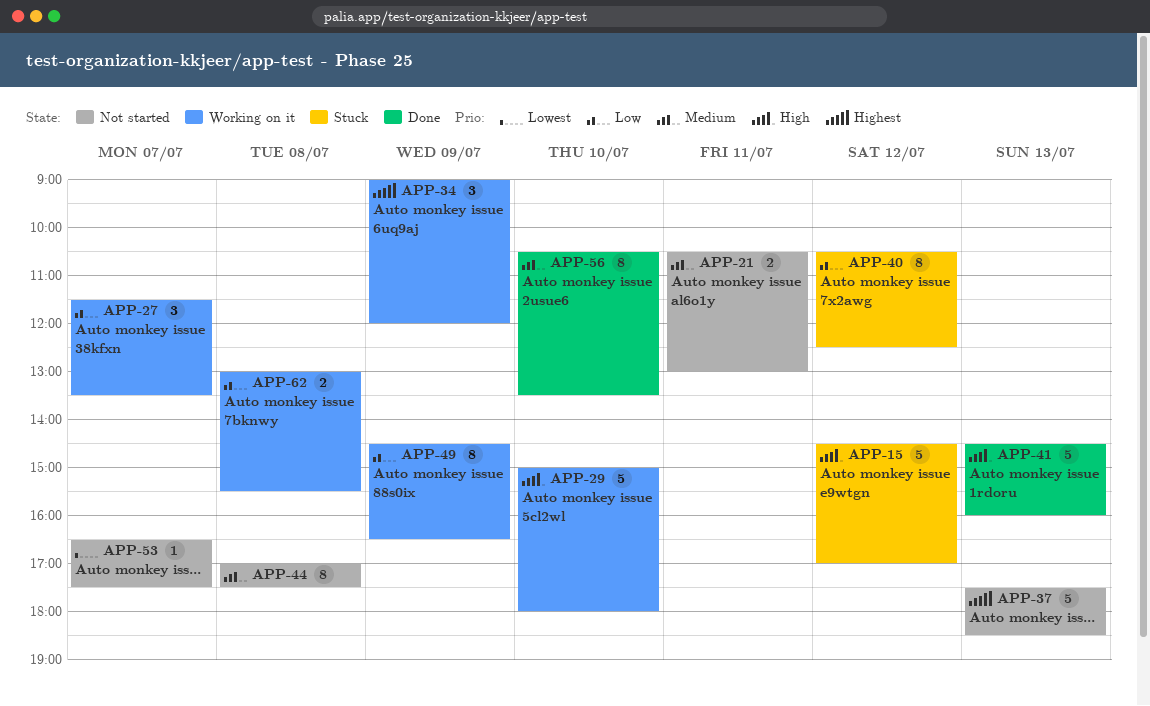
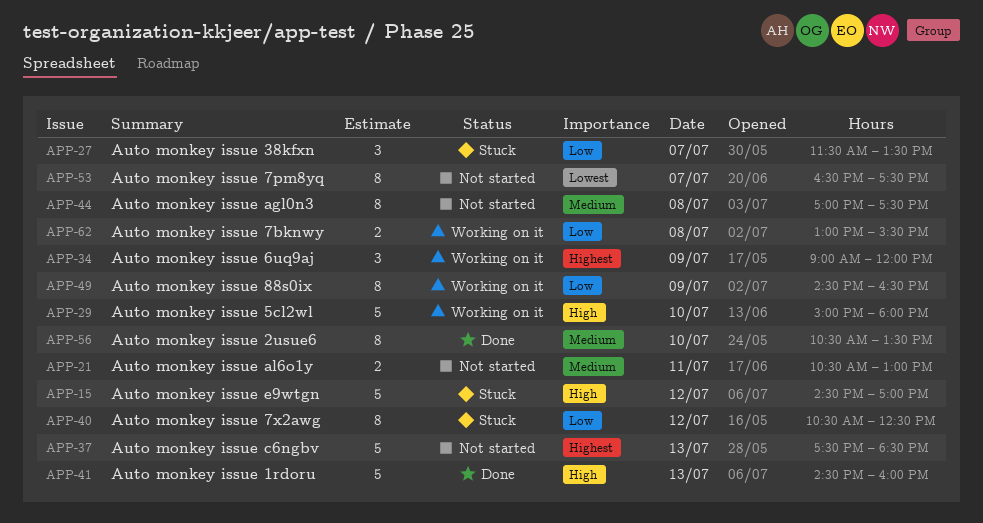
APP-27, status: Working on it -> Stuck
APP-53, estimate: 1 -> 8

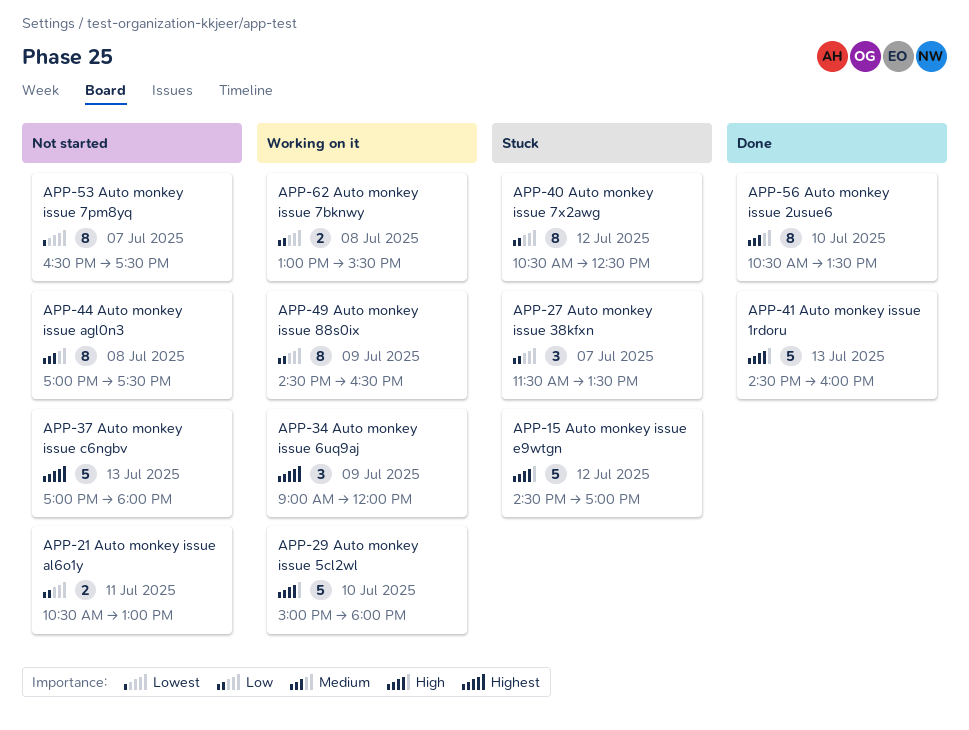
APP-21, priority: Medium -> Low
APP-37, begins: 17:30 -> 17:00
APP-37, ends: 18:30 -> 18:00

